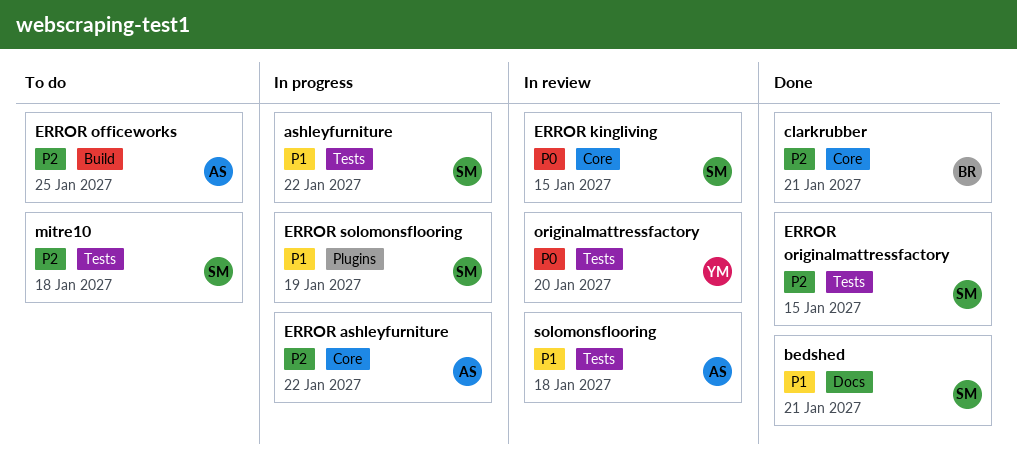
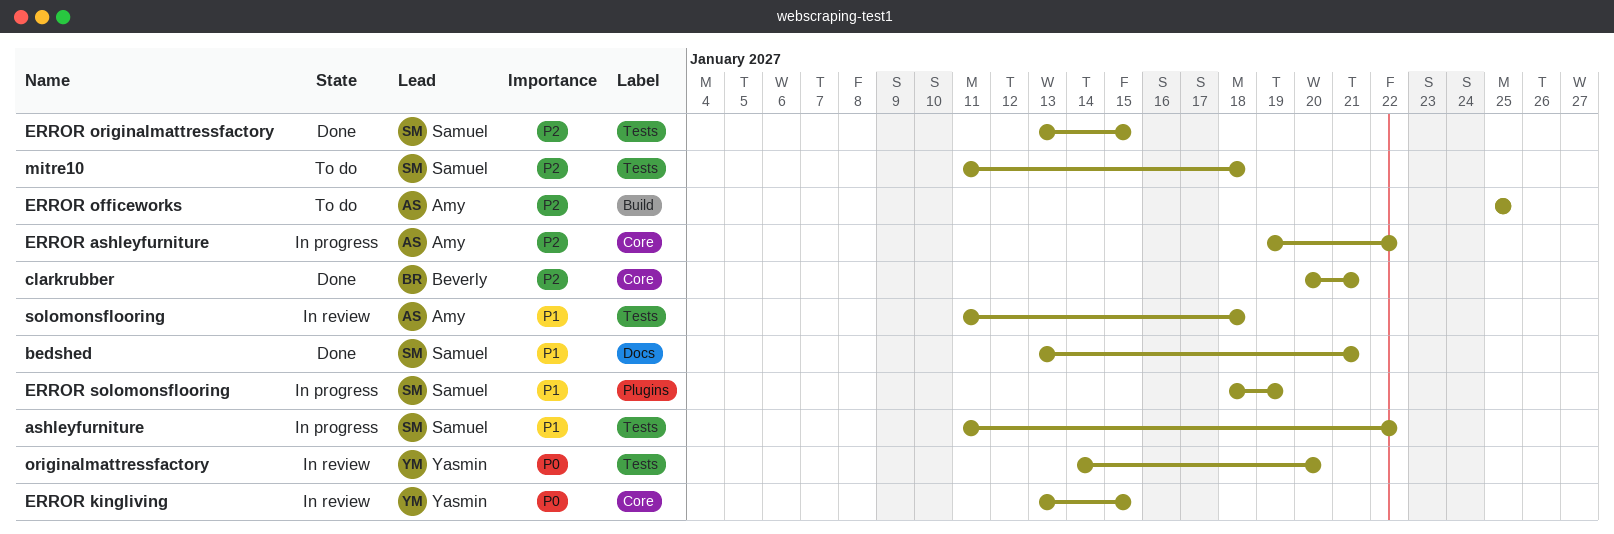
ERROR kingliving, owner: Samuel -> Yasmin

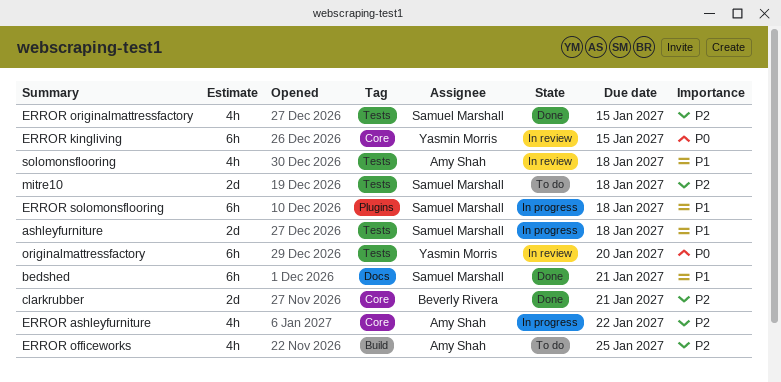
ashleyfurniture, due: Jan 22 -> Jan 18
ERROR solomonsflooring, due: Jan 19 -> Jan 18

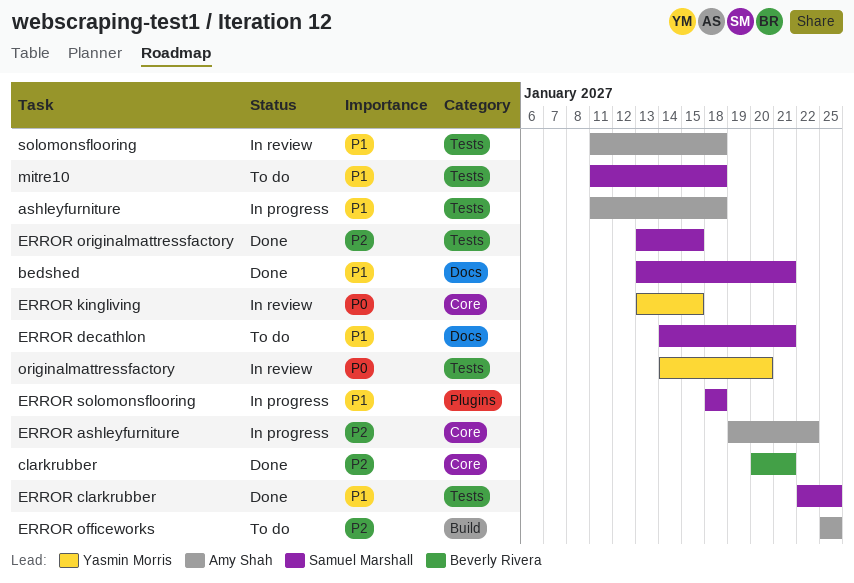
ashleyfurniture, owner: Samuel Marshall -> Amy Shah
ERROR clarkrubber: none -> present
ERROR decathlon: none -> present
mitre10, priority: P2 -> P1

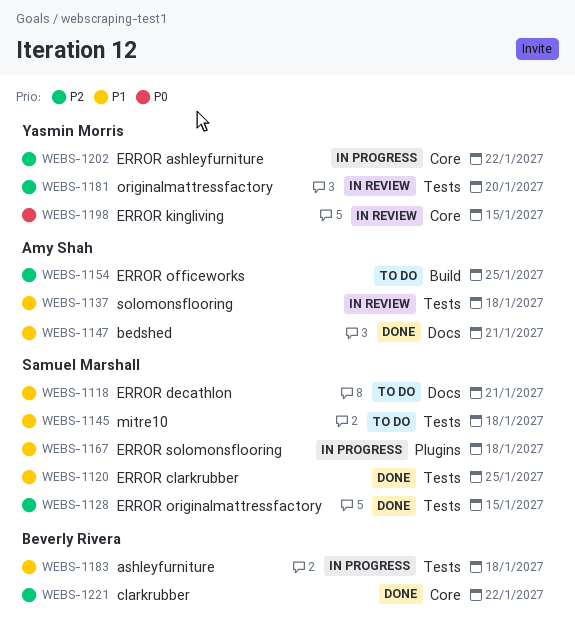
ashleyfurniture, owner: Amy Shah -> Beverly Rivera
bedshed, owner: Samuel Marshall -> Amy Shah
clarkrubber, due: Jan 21 -> Jan 22
ERROR ashleyfurniture, owner: Amy Shah -> Yasmin Morris
originalmattressfactory, priority: P0 -> P2

